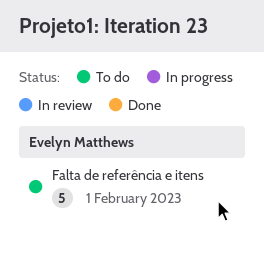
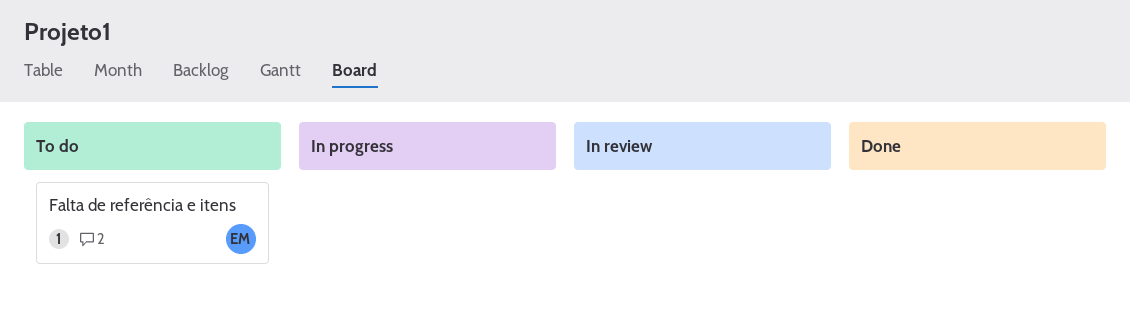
Falta de referência e itens, estimate: 5 -> 1

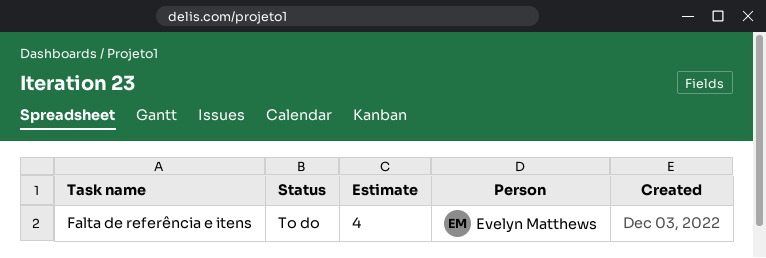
Falta de referência e itens, estimate: 1 -> 4

